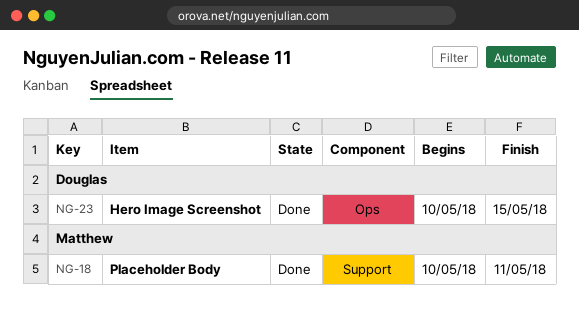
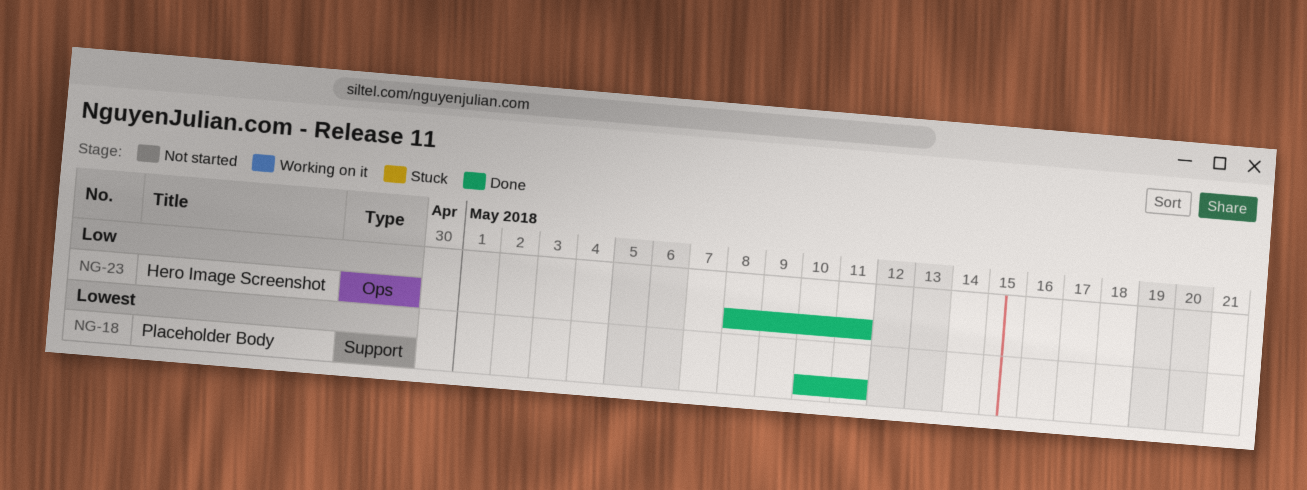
NG-23, start: May 10 -> May 8
NG-23, due: May 15 -> May 11

